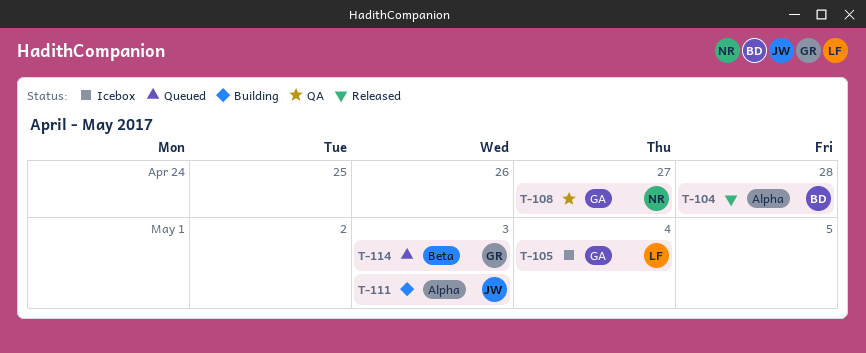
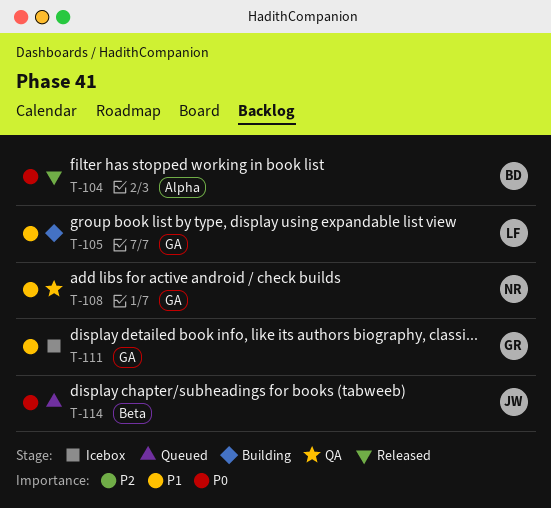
T-105, status: Icebox -> Building
T-111, status: Building -> Icebox
T-111, owner: JW -> GR
T-111, label: Alpha -> GA
T-114, owner: GR -> JW

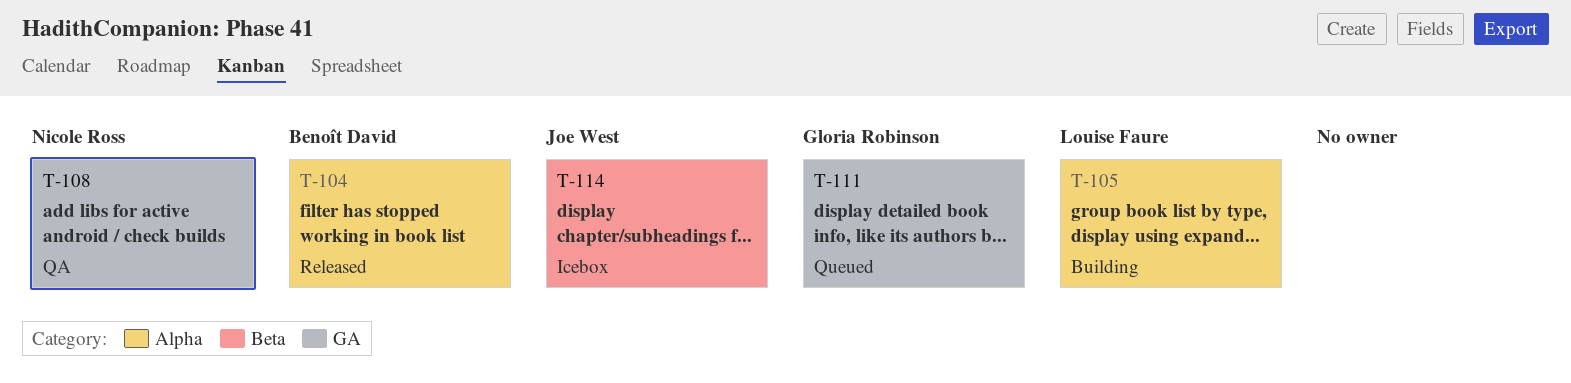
T-105, label: GA -> Alpha
T-111, status: Icebox -> Queued
T-114, status: Queued -> Icebox

